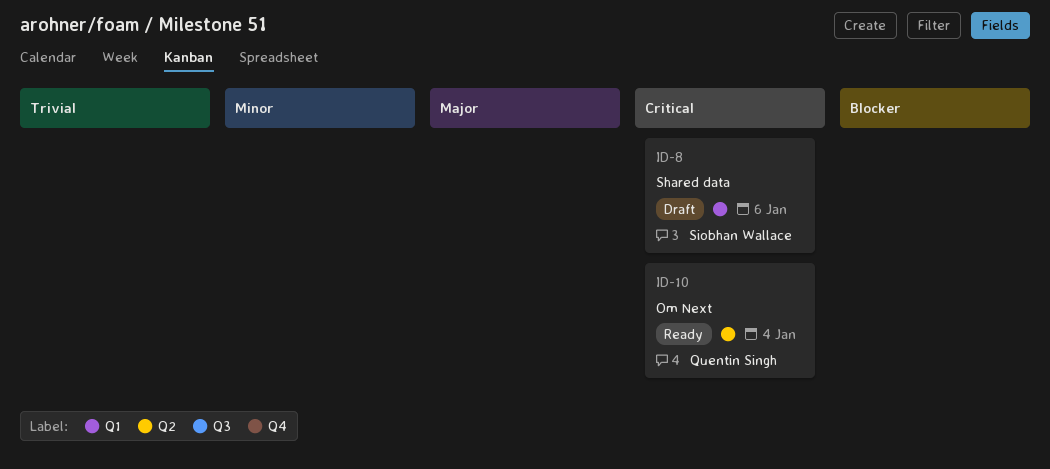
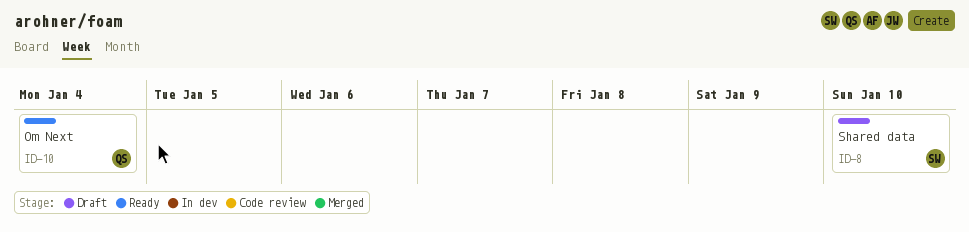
ID-8, due: Jan 6 -> Jan 10

